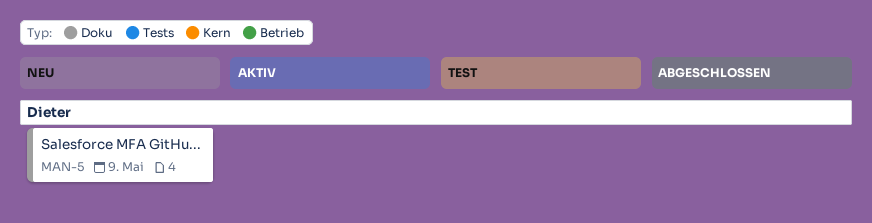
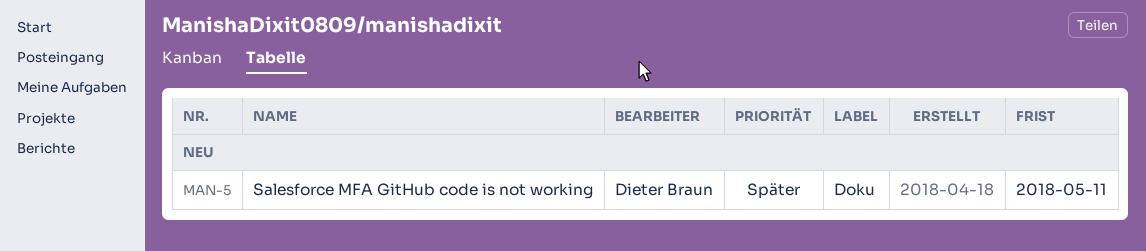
MAN-5, due: May 9 -> May 11

